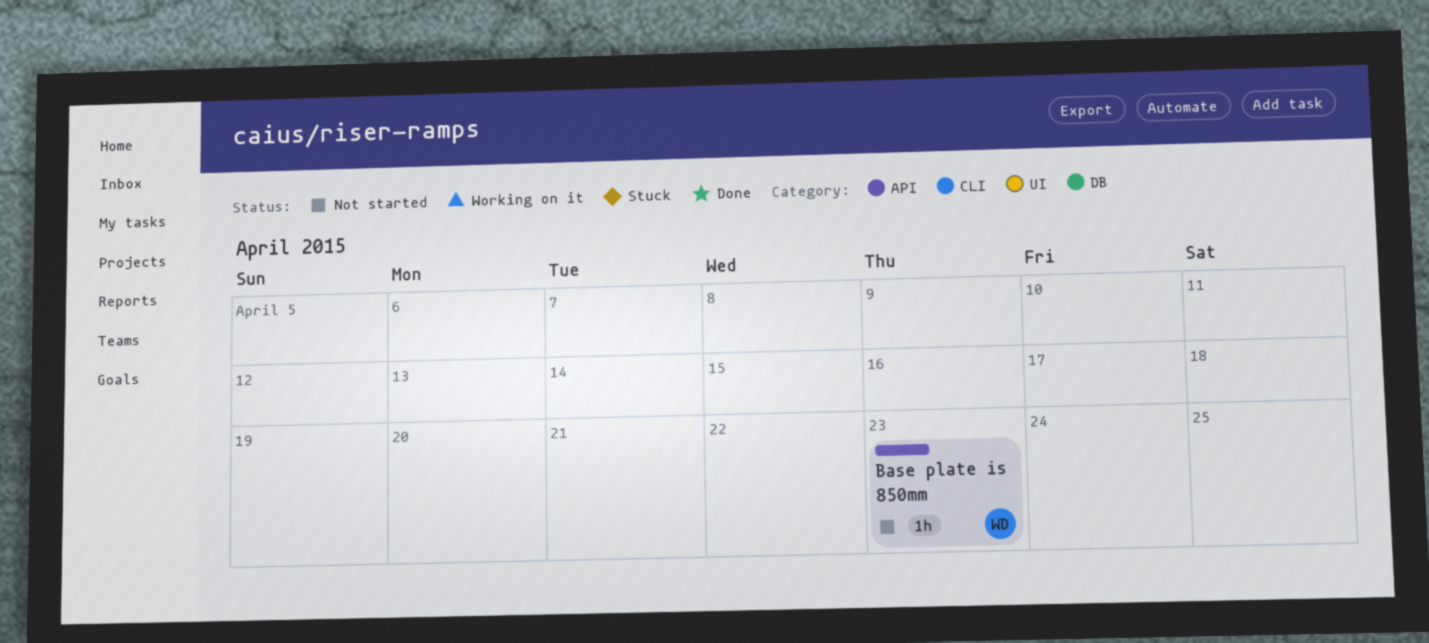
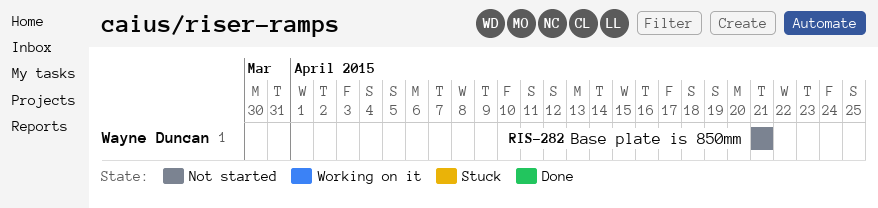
Base plate is 850mm, due: Apr 23 -> Apr 21

